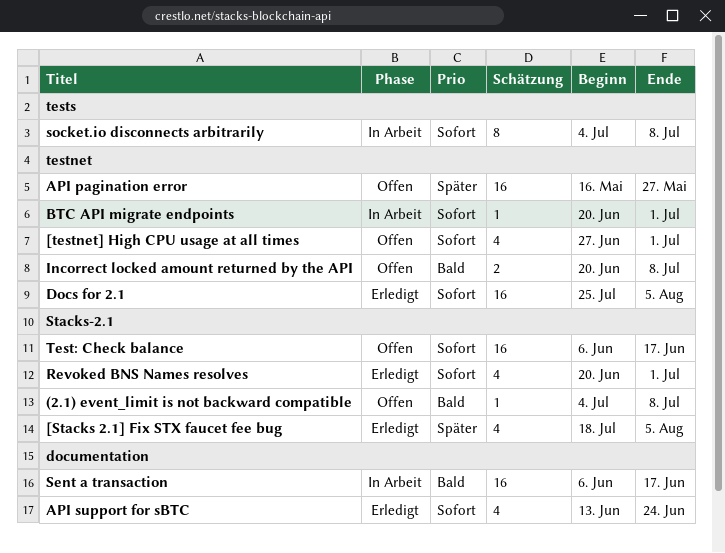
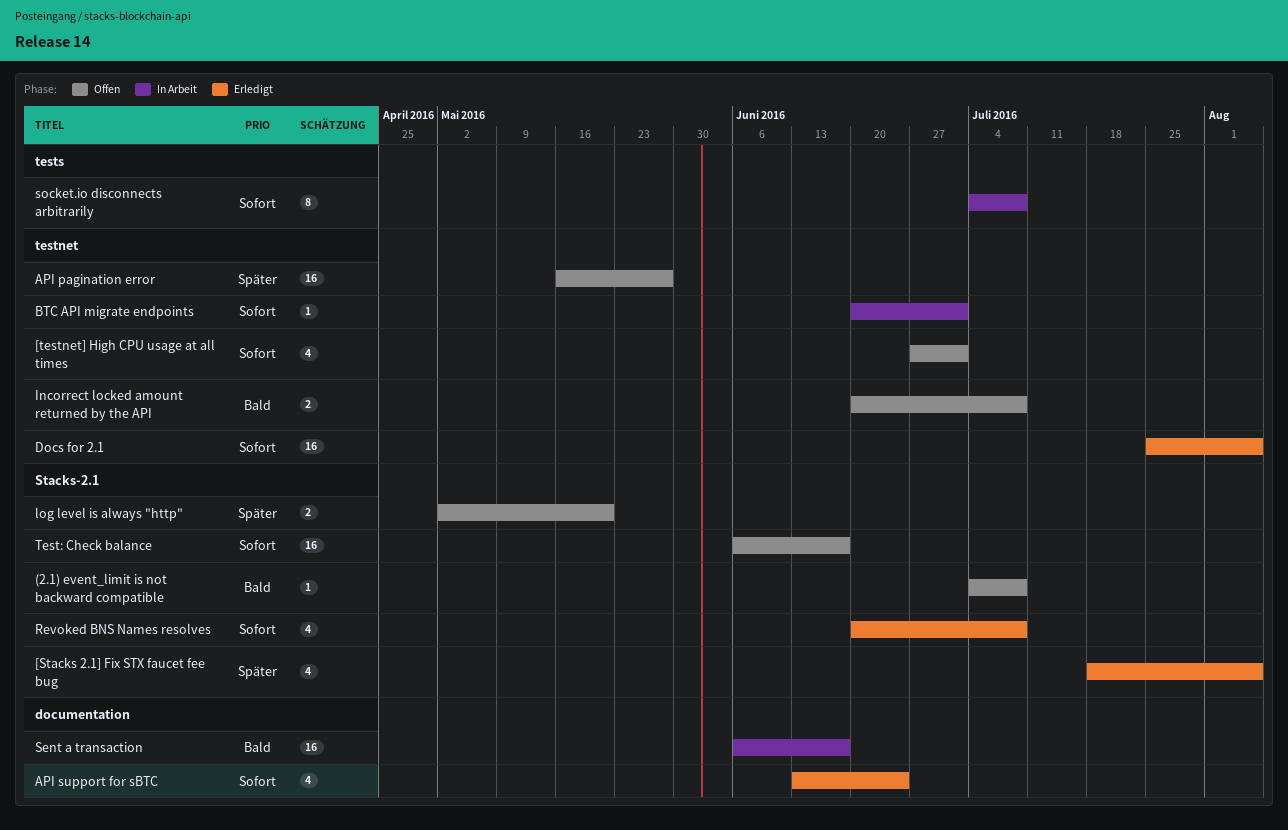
log level is always "http": none -> present
Revoked BNS Names resolves, due: Jul 1 -> Jul 8

